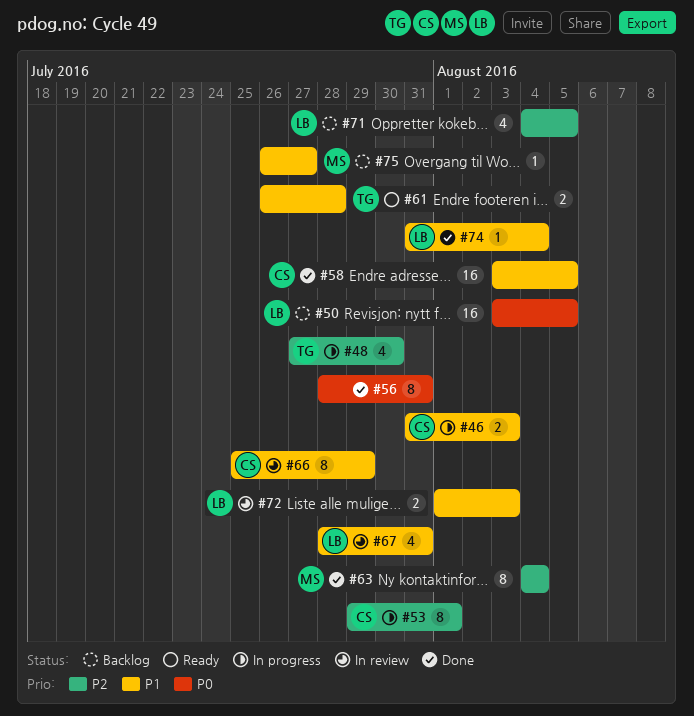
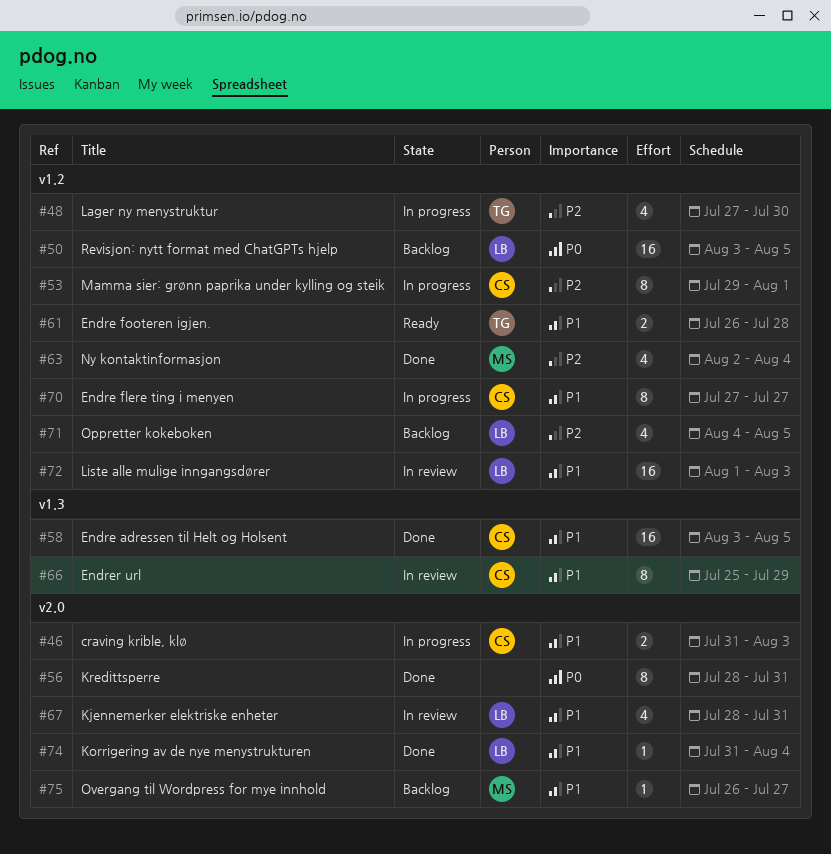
#63, estimate: 8 -> 4
#63, start: Aug 4 -> Aug 2
#70: none -> present
#72, estimate: 2 -> 16

